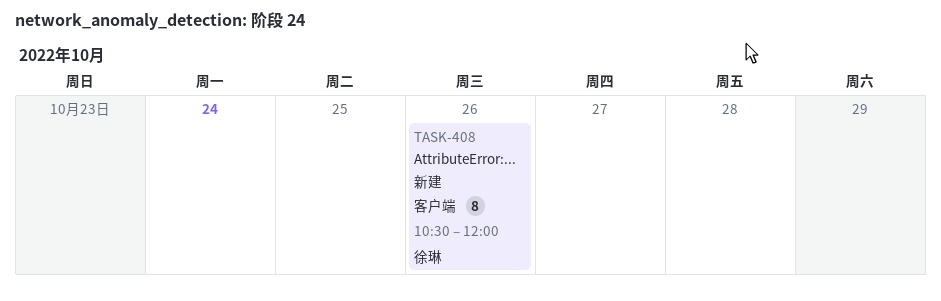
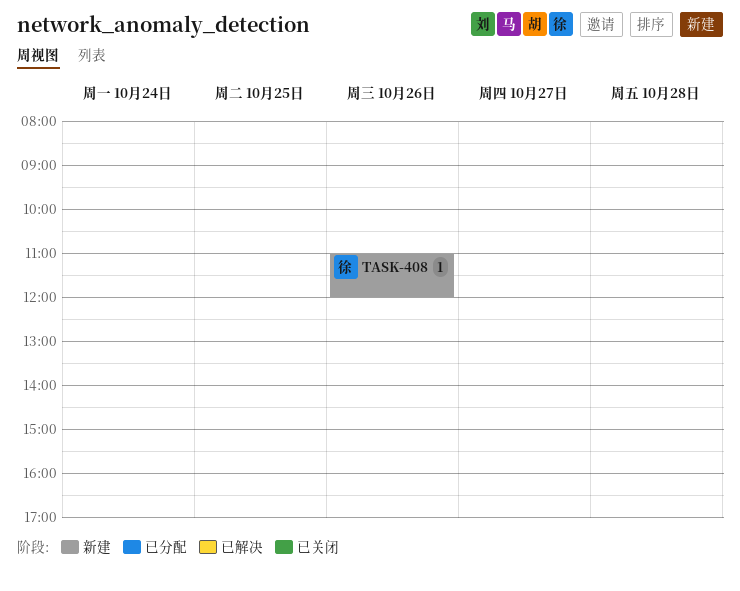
TASK-408, estimate: 8 -> 1
TASK-408, begins: 10:30 -> 11:00

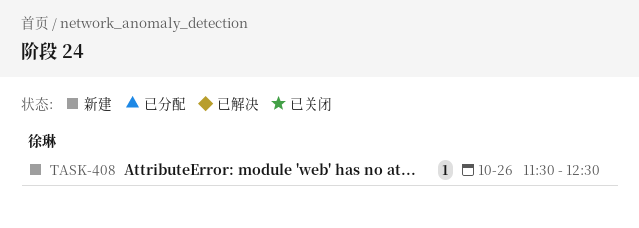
TASK-408, begins: 11:00 -> 11:30
TASK-408, ends: 12:00 -> 12:30

